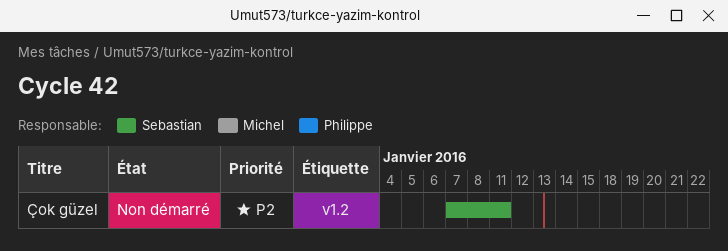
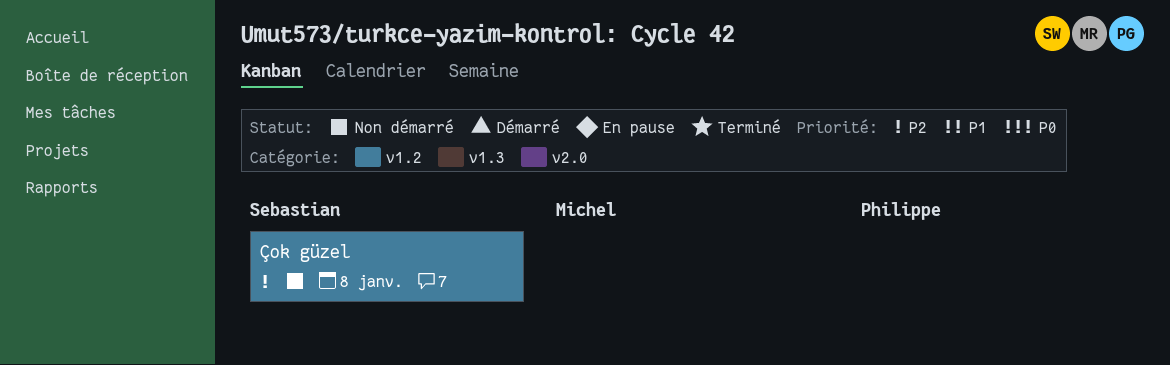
Çok güzel, due: Jan 11 -> Jan 8

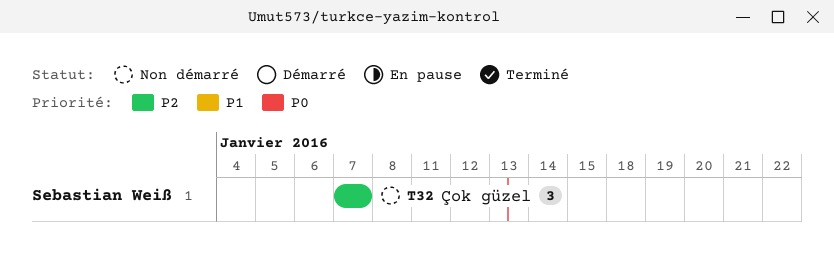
Çok güzel, due: Jan 8 -> Jan 7

